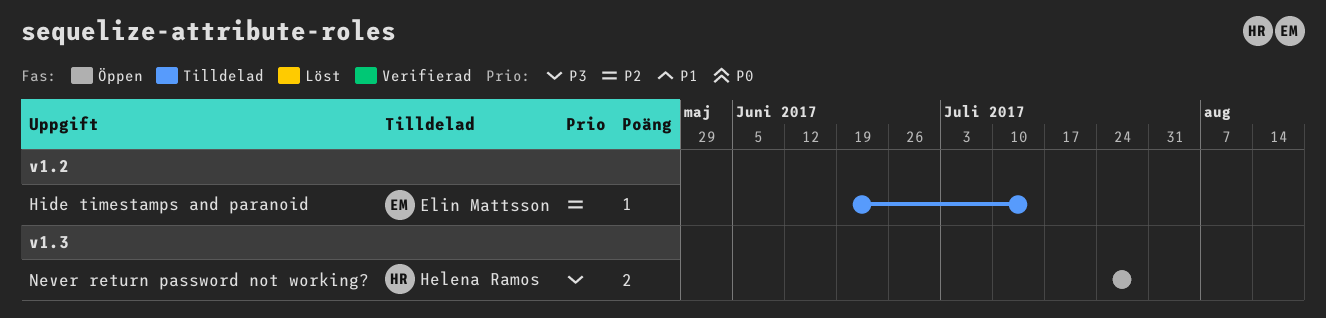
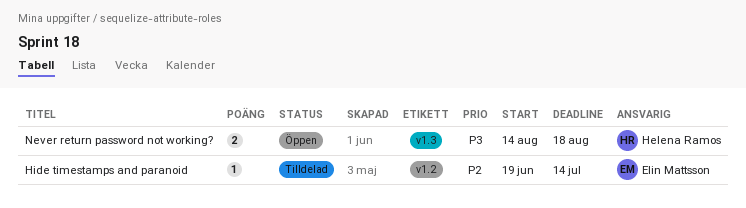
Never return password not working?, start: Jul 24 -> Aug 14
Never return password not working?, due: Jul 28 -> Aug 18

